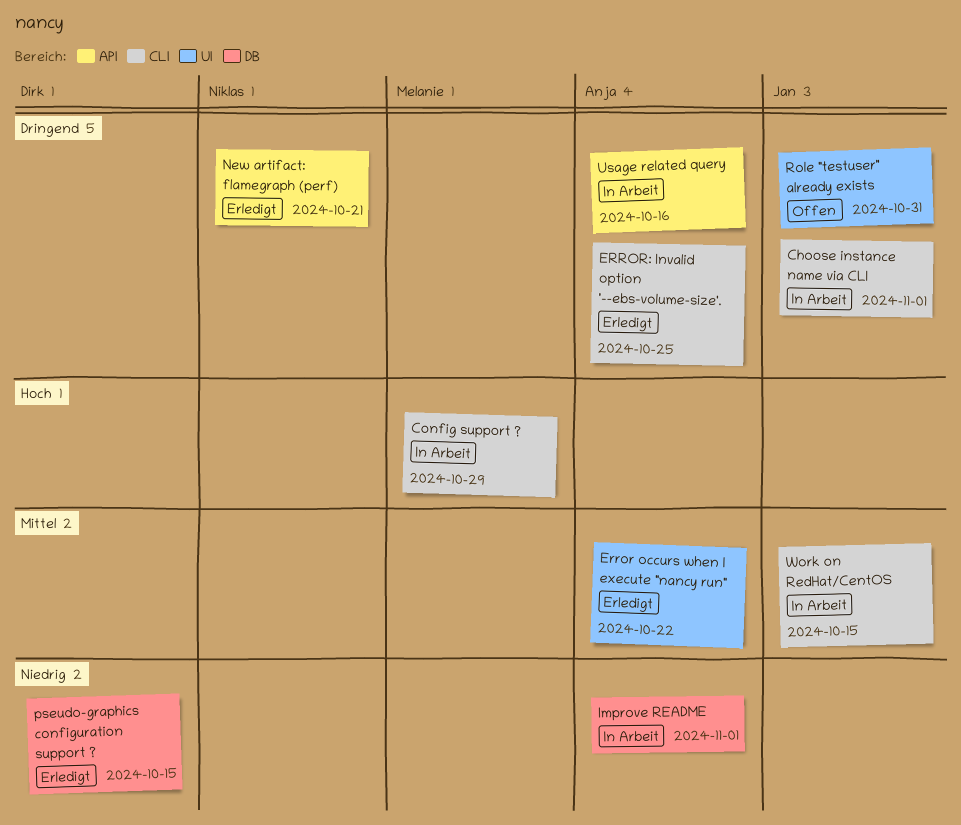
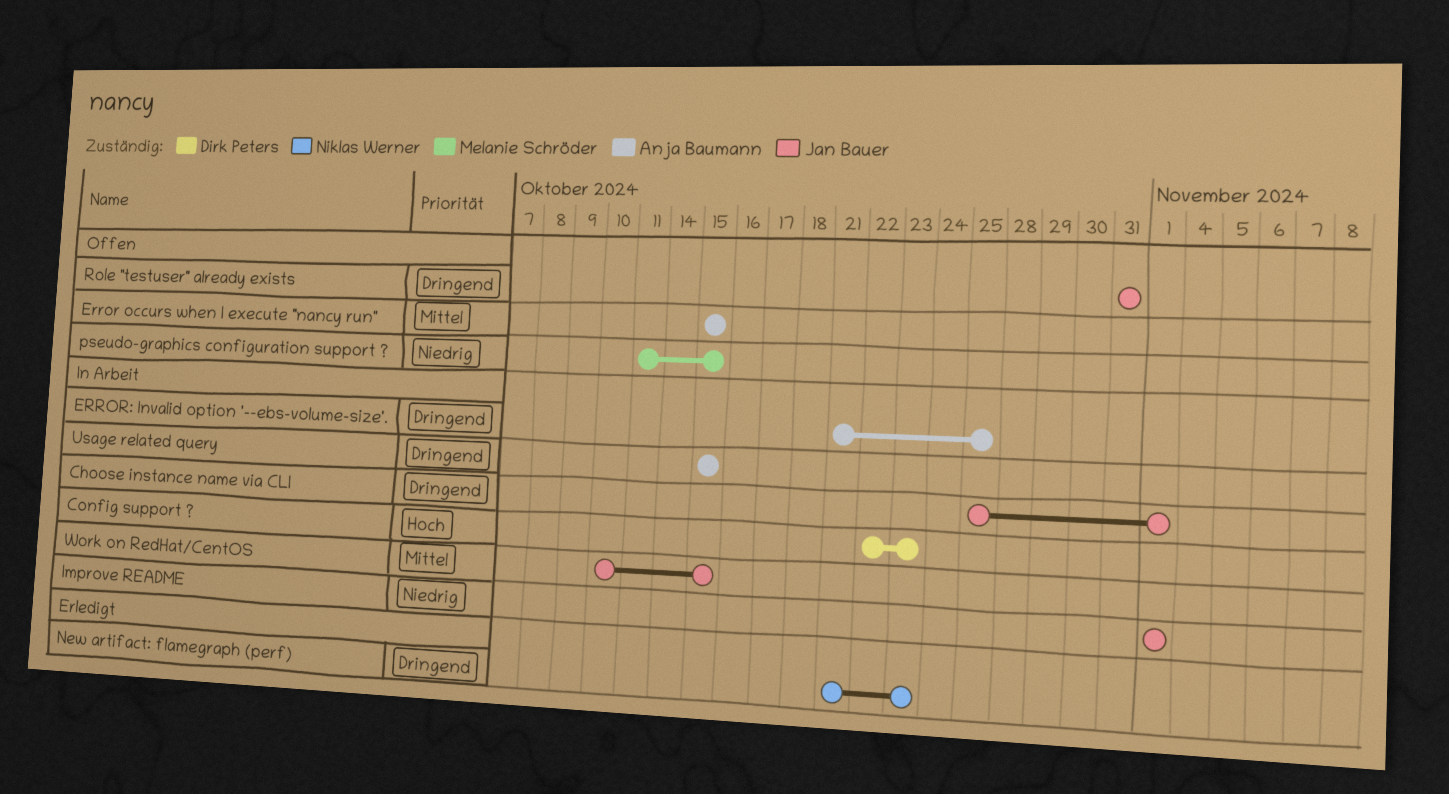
Config support ?, owner: Melanie Schröder -> Dirk Peters
Config support ?, due: Oct 29 -> Oct 23
Error occurs when I execute "nancy run", status: Erledigt -> Offen
Error occurs when I execute "nancy run", due: Oct 22 -> Oct 15
ERROR: Invalid option '--ebs-volume-size'., status: Erledigt -> In Arbeit
Improve README, owner: Anja Baumann -> Jan Bauer
New artifact: flamegraph (perf), due: Oct 21 -> Oct 23
pseudo-graphics configuration support ?, status: Erledigt -> Offen
pseudo-graphics configuration support ?, owner: Dirk Peters -> Melanie Schröder
Usage related query, due: Oct 16 -> Oct 15

